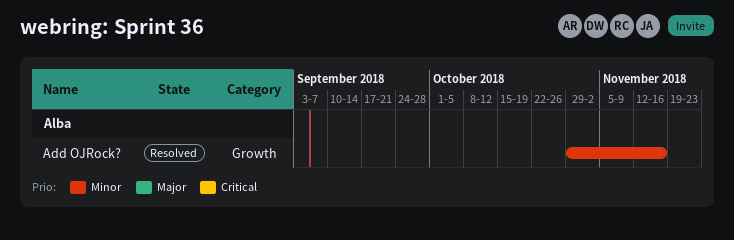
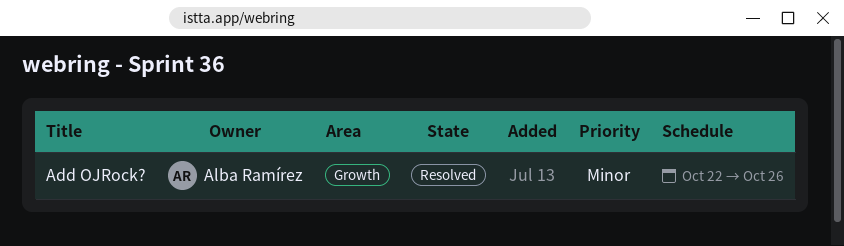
Add OJRock?, start: Oct 29 -> Oct 22
Add OJRock?, due: Nov 16 -> Oct 26

